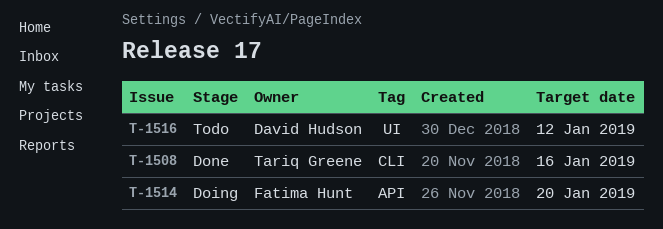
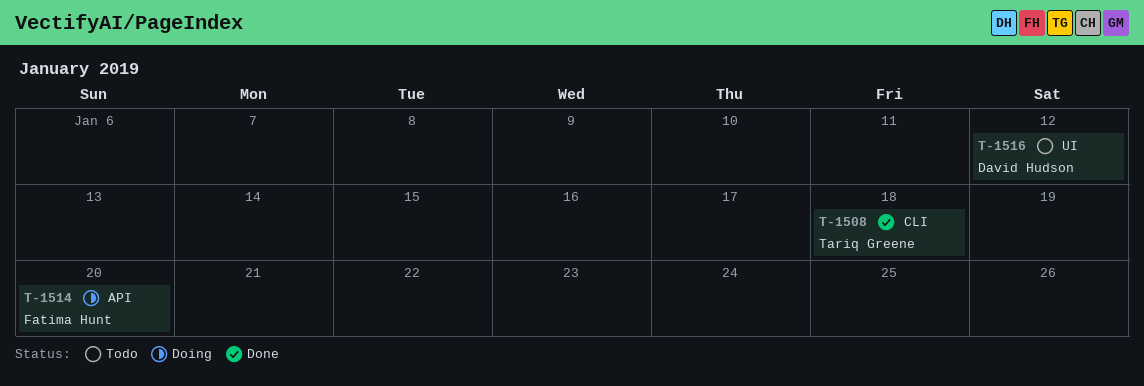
T-1508, due: Jan 16 -> Jan 18

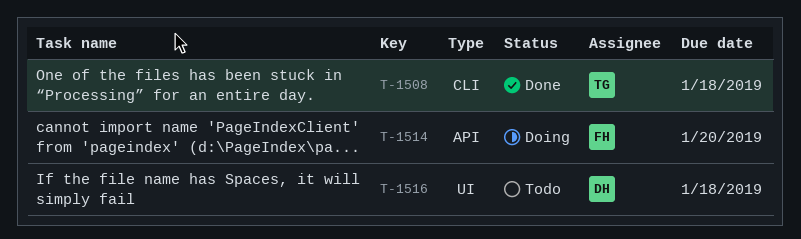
T-1516, due: Jan 12 -> Jan 18

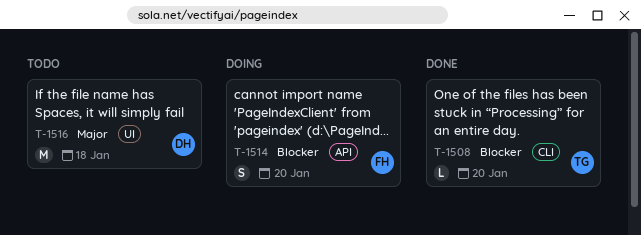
T-1508, due: Jan 18 -> Jan 20

